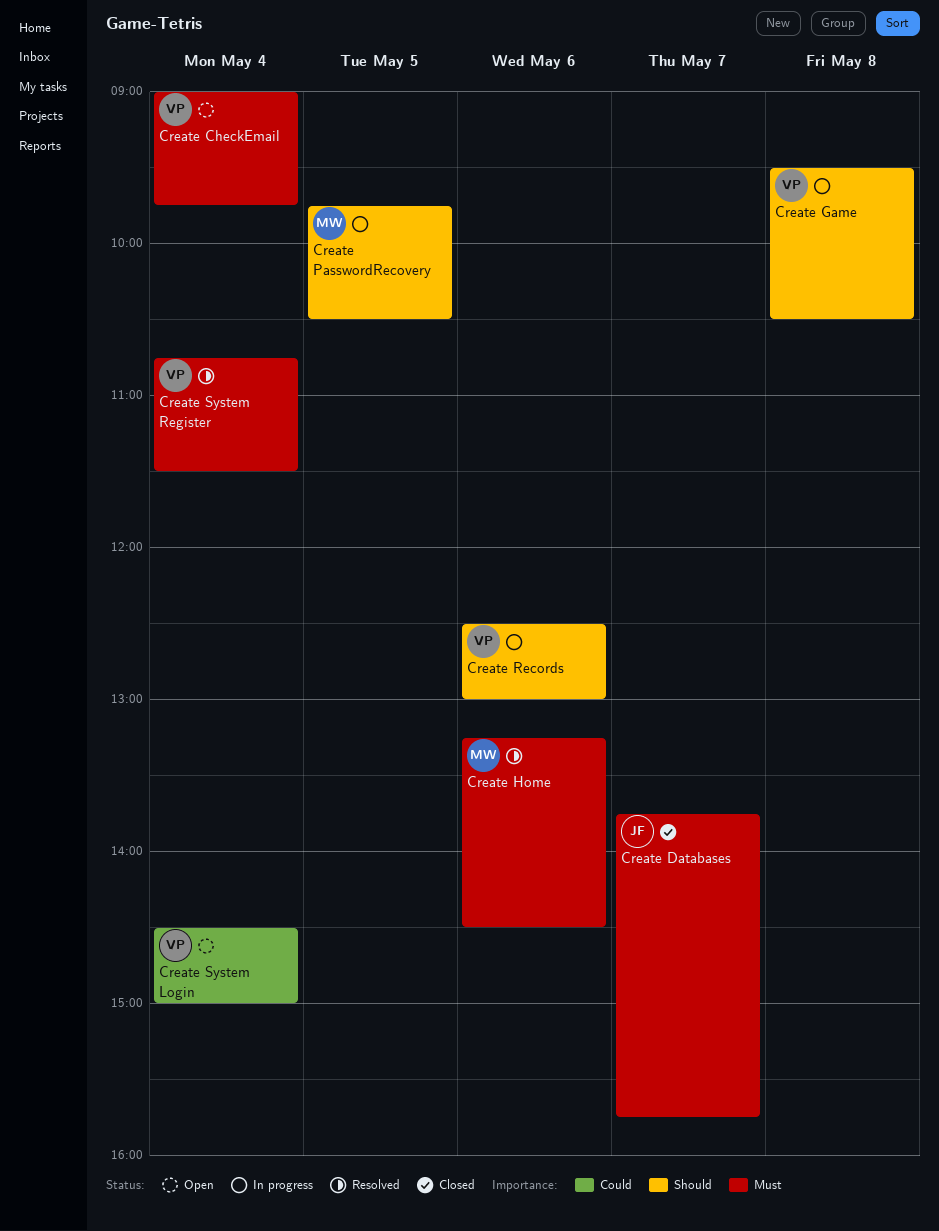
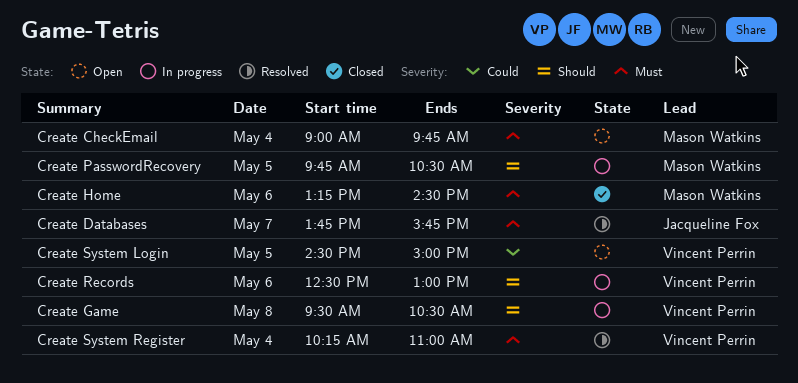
Create CheckEmail, owner: Vincent Perrin -> Mason Watkins
Create Databases, status: Closed -> Resolved
Create Home, status: Resolved -> Closed
Create System Login, day: May 4 -> May 5
Create System Register, begins: 10:45 -> 10:15
Create System Register, ends: 11:30 -> 11:00

